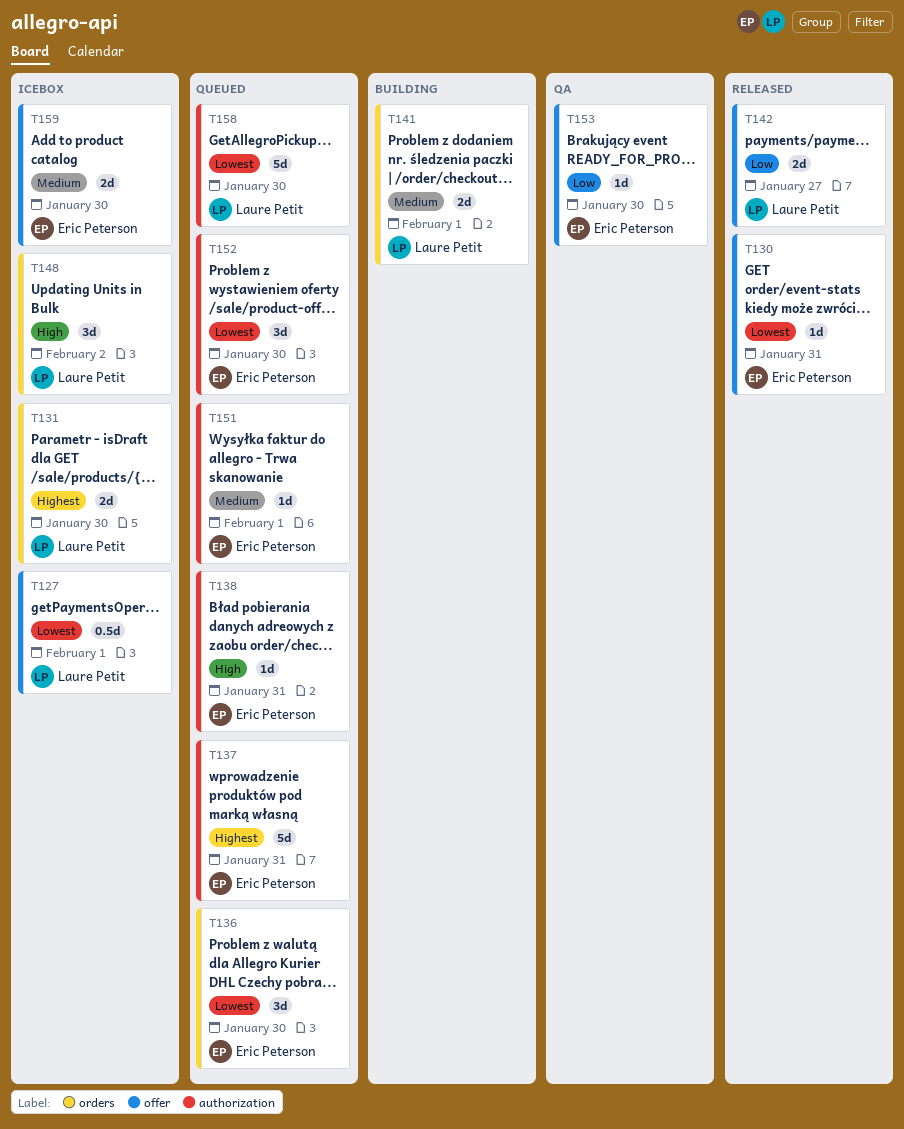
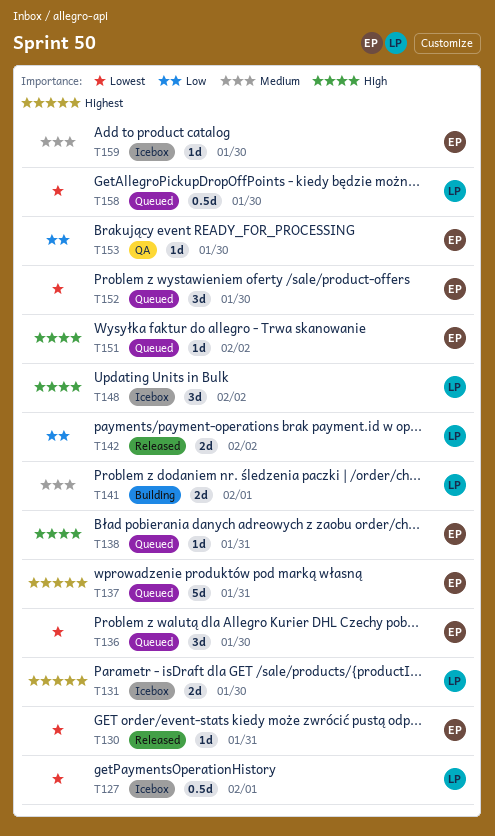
T142, due: Jan 27 -> Feb 2
T151, priority: Medium -> High
T151, due: Feb 1 -> Feb 2
T158, estimate: 5d -> 0.5d
T159, estimate: 2d -> 1d

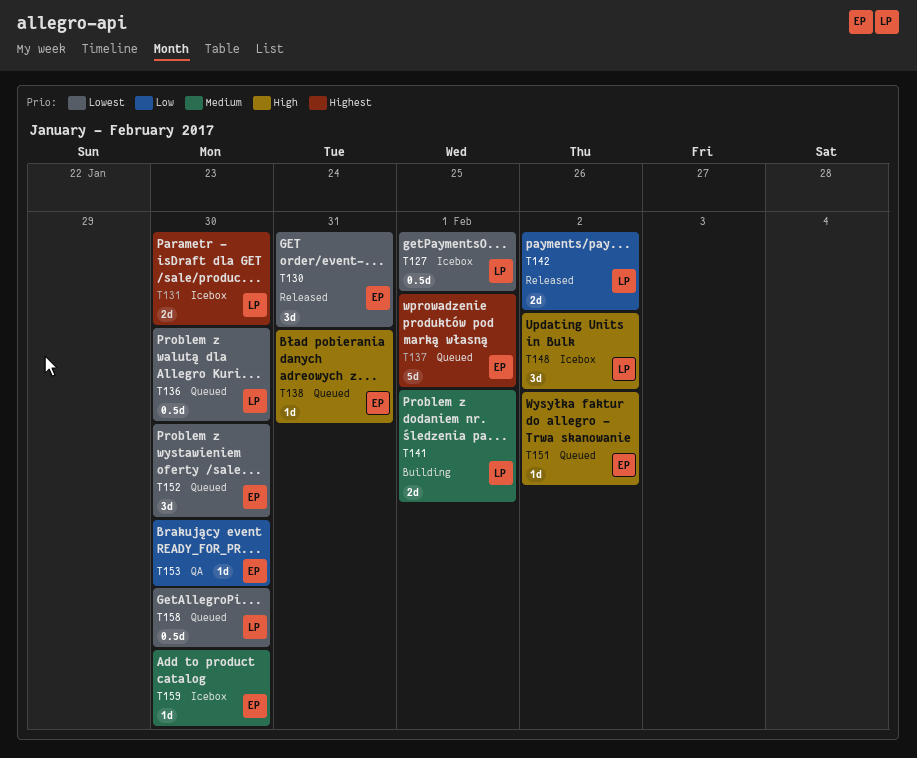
T130, estimate: 1d -> 3d
T136, owner: EP -> LP
T136, estimate: 3d -> 0.5d
T137, due: Jan 31 -> Feb 1

